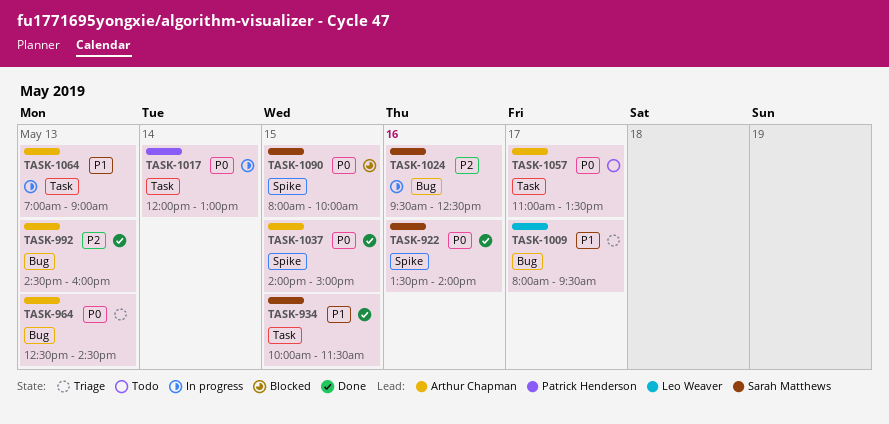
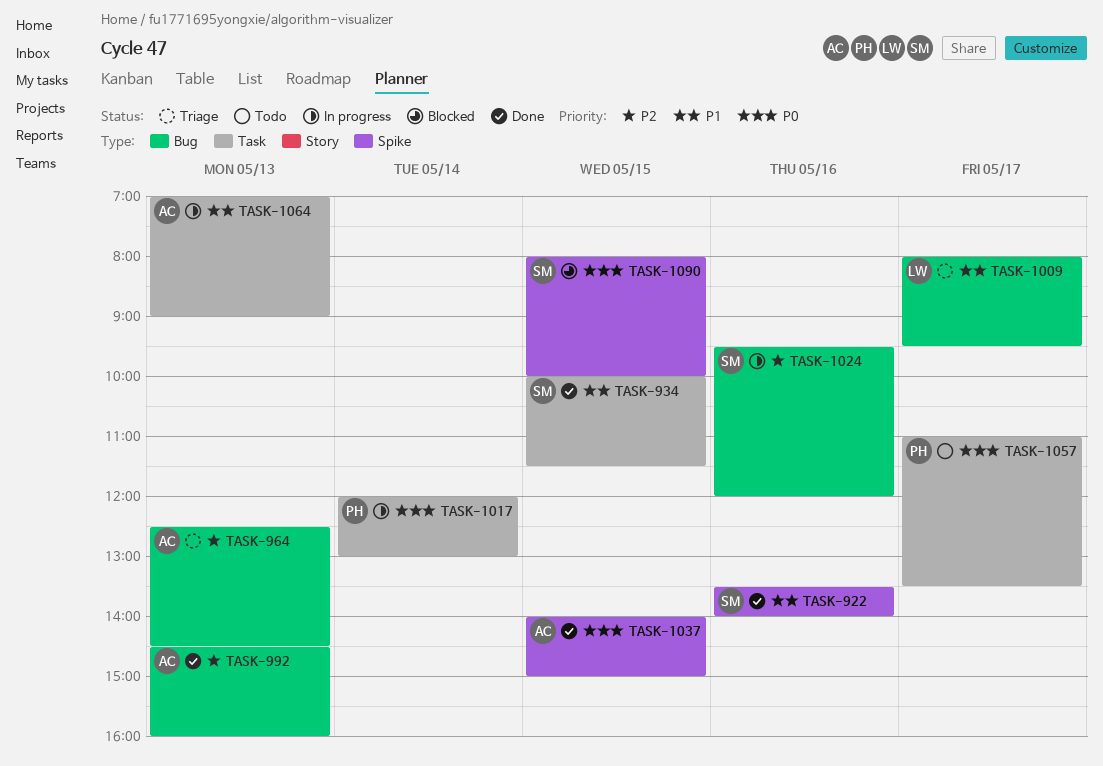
TASK-922, priority: P0 -> P1
TASK-964, priority: P0 -> P2
TASK-1024, ends: 12:30 -> 12:00
TASK-1057, owner: Arthur Chapman -> Patrick Henderson

